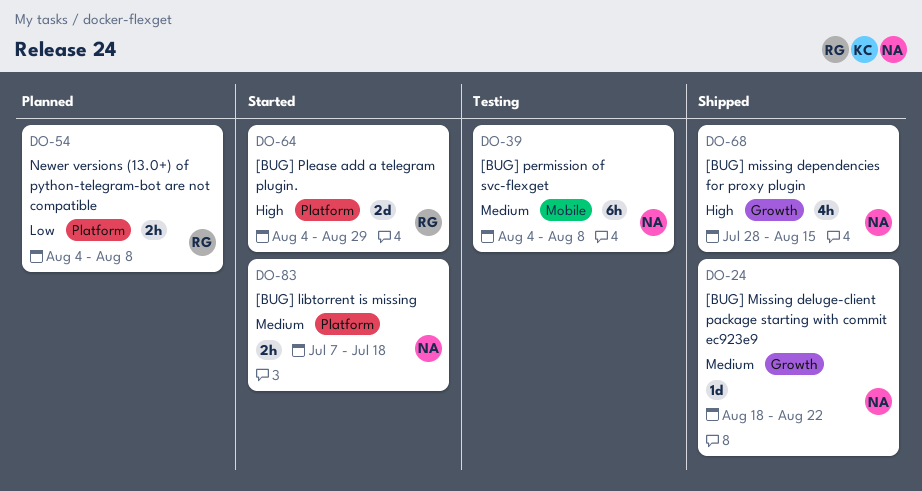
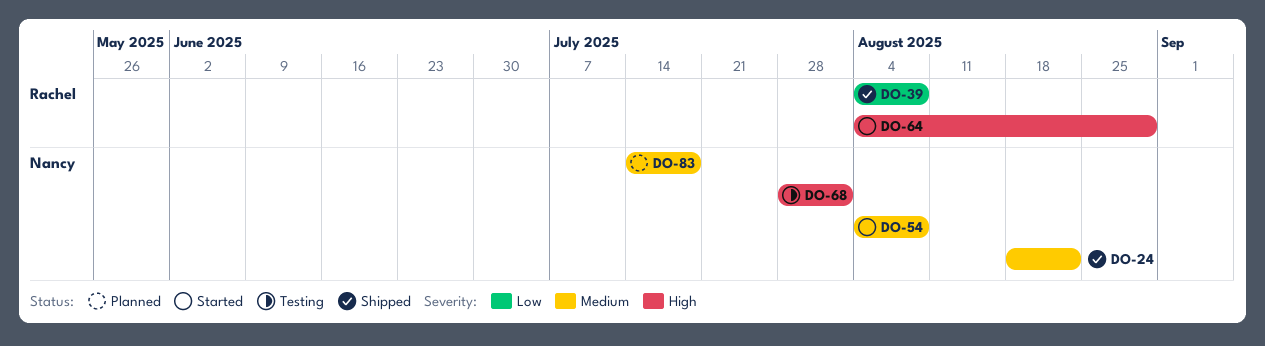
DO-39, status: Testing -> Shipped
DO-39, owner: Nancy -> Rachel
DO-39, priority: Medium -> Low
DO-54, status: Planned -> Started
DO-54, owner: Rachel -> Nancy
DO-54, priority: Low -> Medium
DO-68, status: Shipped -> Testing
DO-68, due: Aug 15 -> Aug 1
DO-83, status: Started -> Planned
DO-83, start: Jul 7 -> Jul 14

